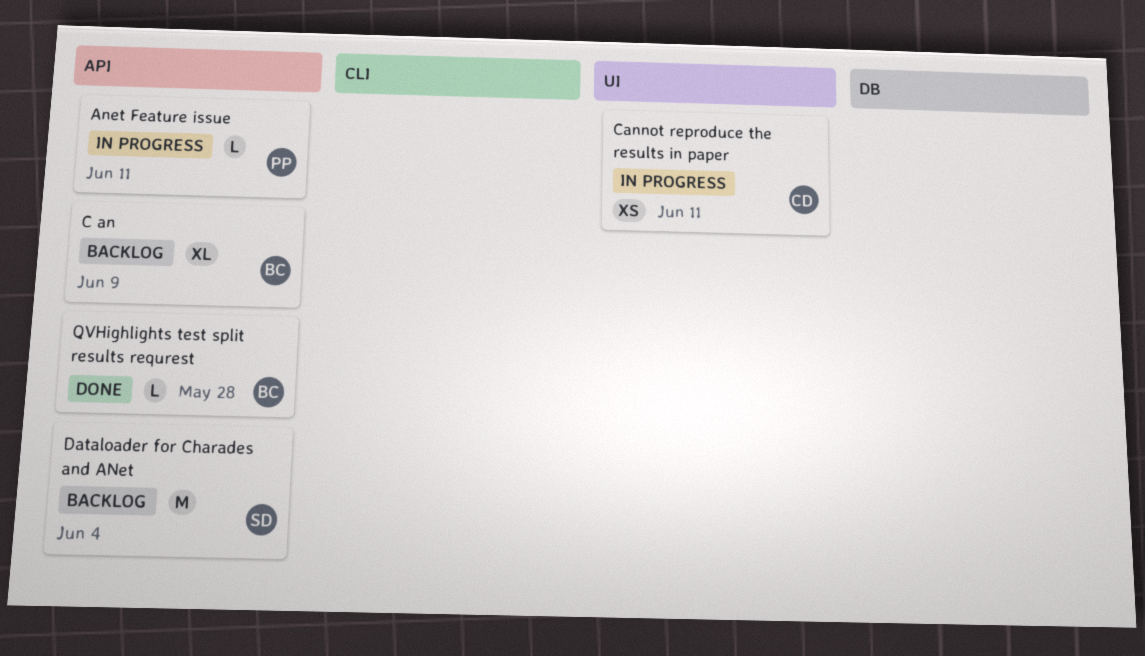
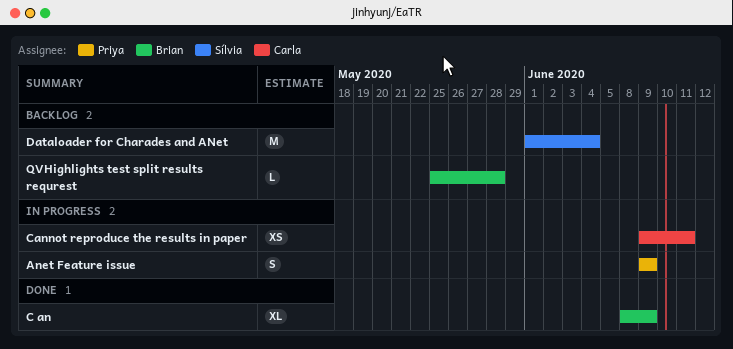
Anet Feature issue, estimate: L -> S
Anet Feature issue, due: Jun 11 -> Jun 9
C an, status: Backlog -> Done
QVHighlights test split results requrest, status: Done -> Backlog

